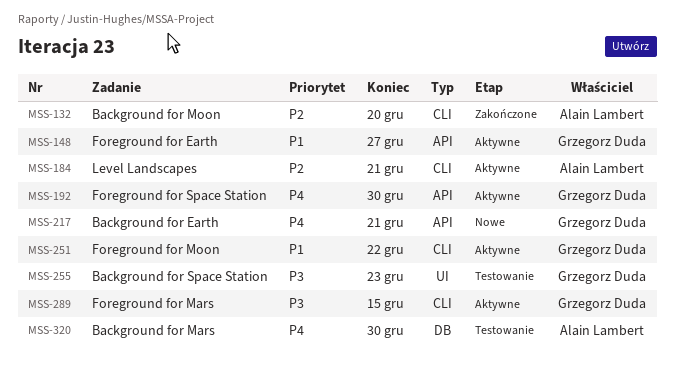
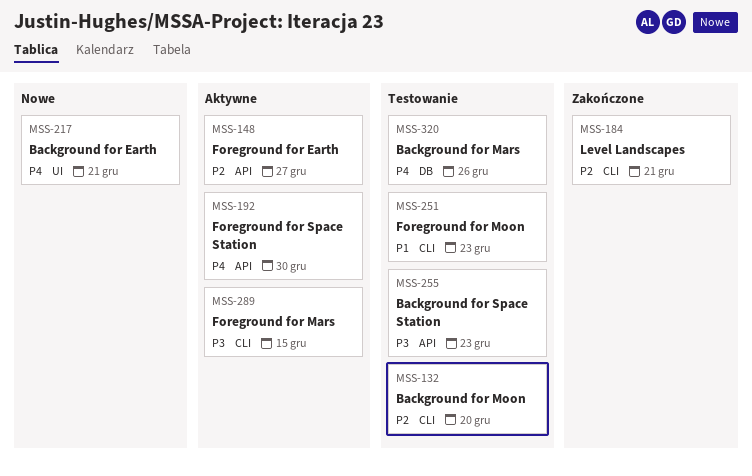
MSS-132, status: Zakończone -> Testowanie
MSS-148, priority: P1 -> P2
MSS-184, status: Aktywne -> Zakończone
MSS-217, label: API -> UI
MSS-251, status: Aktywne -> Testowanie
MSS-251, due: Dec 22 -> Dec 23
MSS-255, label: UI -> API
MSS-320, due: Dec 30 -> Dec 26

